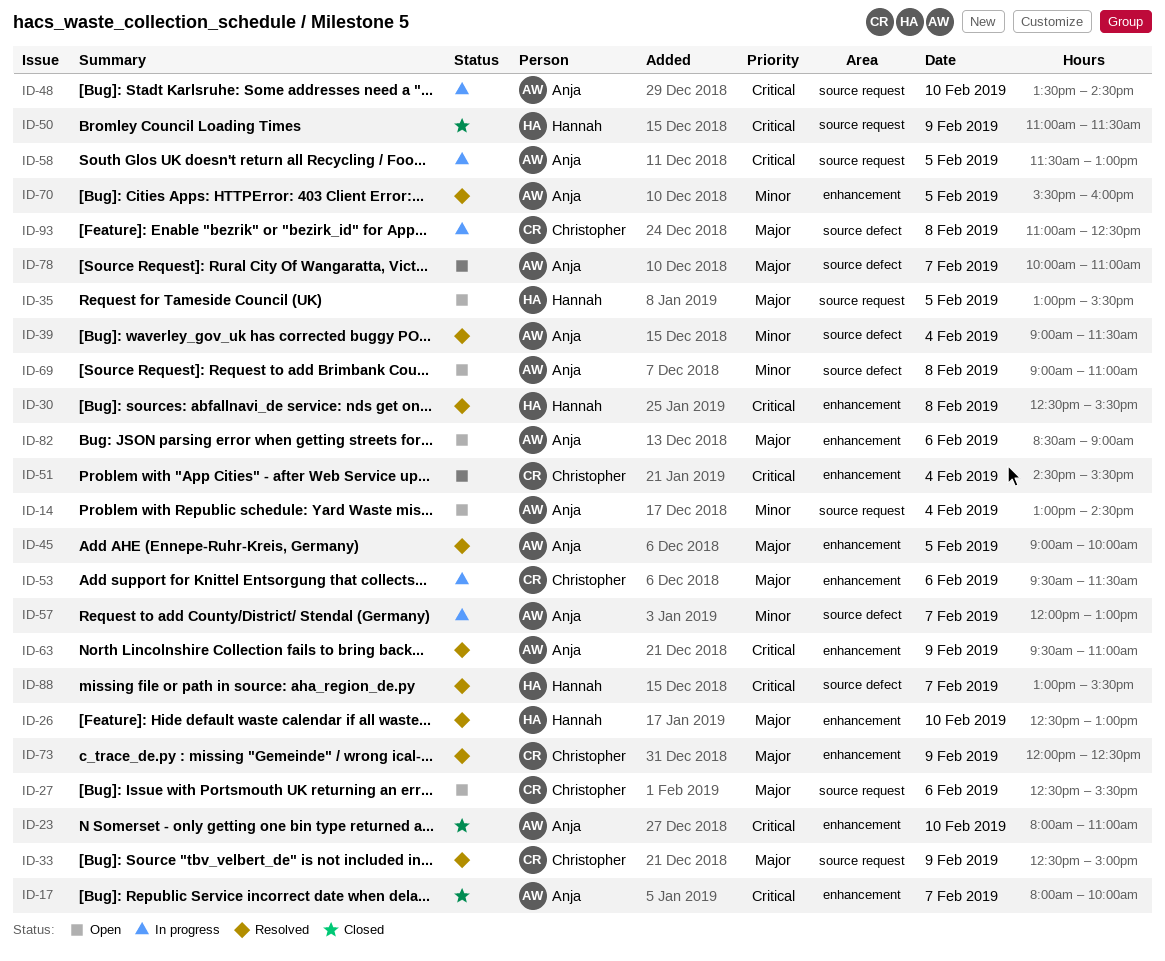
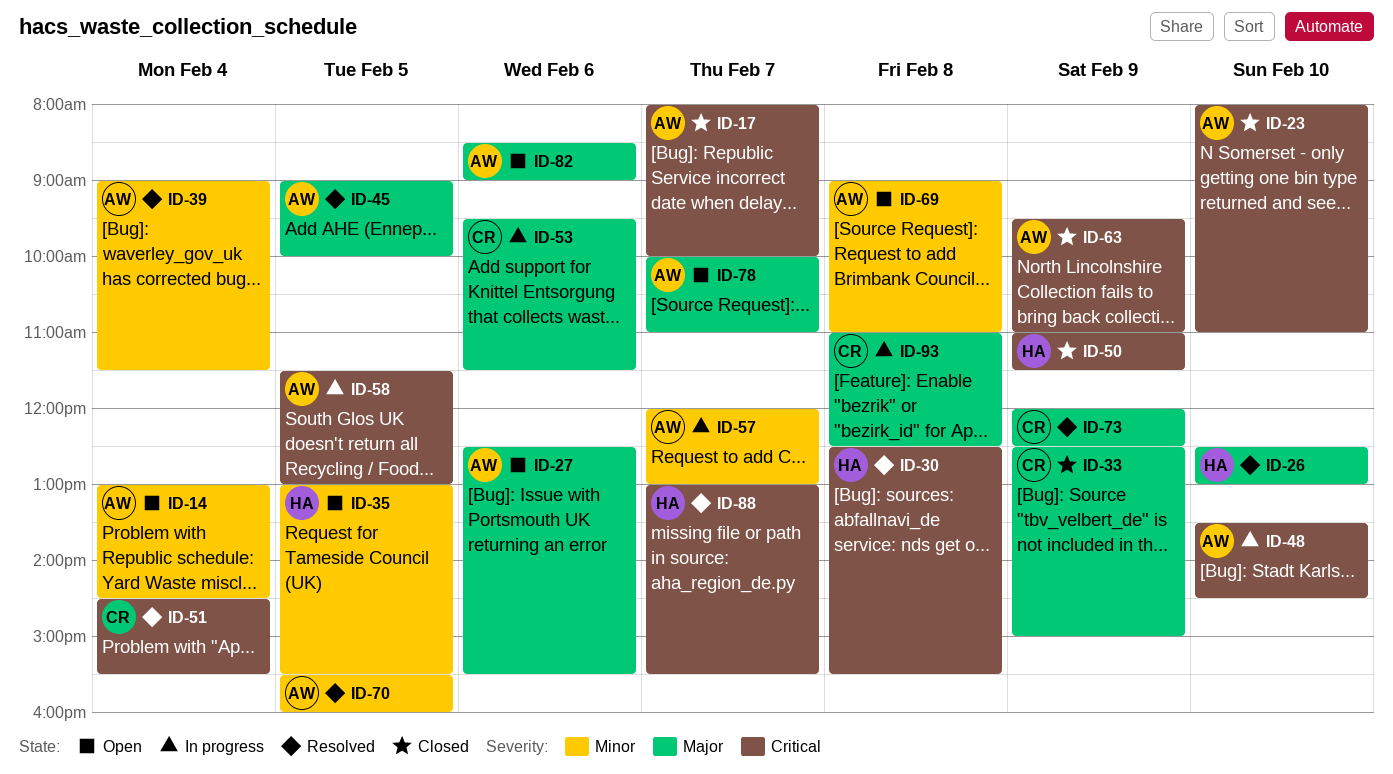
ID-27, owner: Christopher -> Anja
ID-33, status: Resolved -> Closed
ID-35, priority: Major -> Minor
ID-51, status: Open -> Resolved
ID-63, status: Resolved -> Closed

